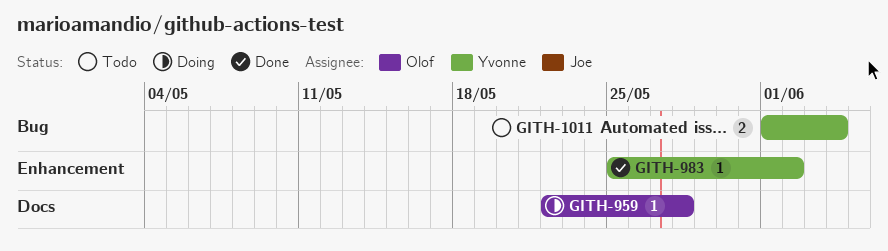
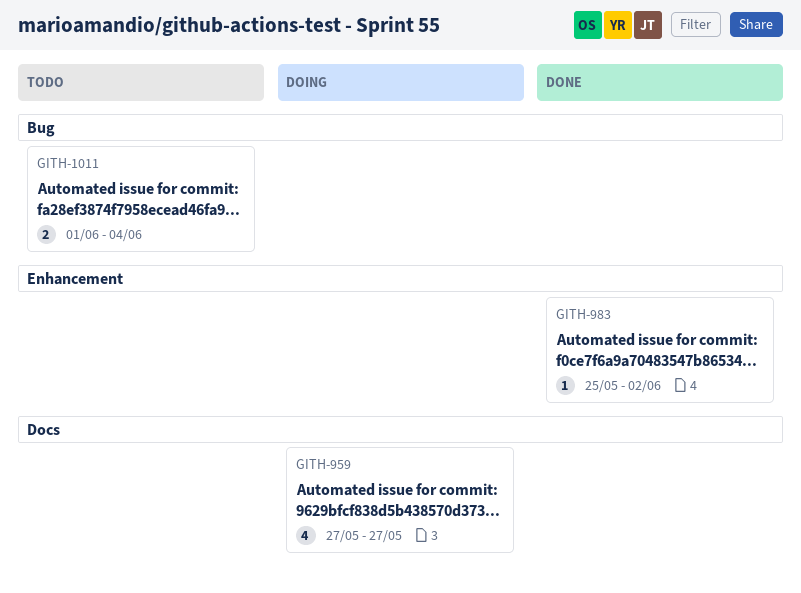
GITH-959, estimate: 1 -> 4
GITH-959, start: May 22 -> May 27
GITH-959, due: May 28 -> May 27

